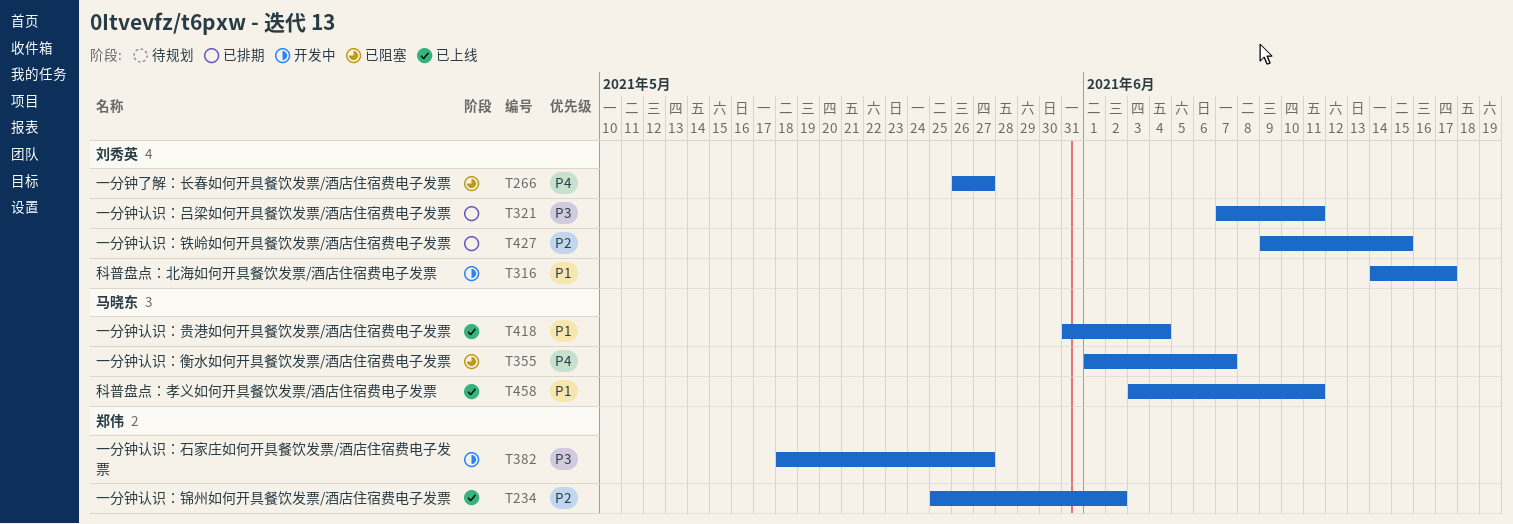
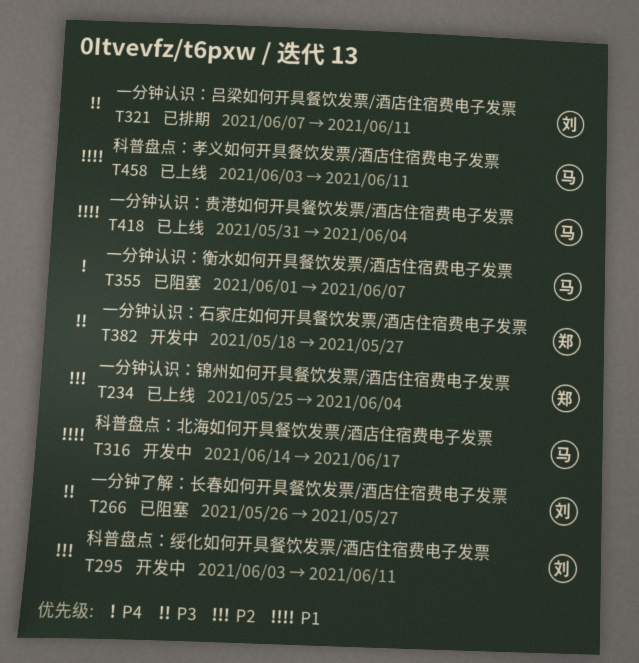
T234, due: Jun 2 -> Jun 4
T266, priority: P4 -> P3
T295: none -> present
T316, owner: 刘秀英 -> 马晓东
T427: present -> none

